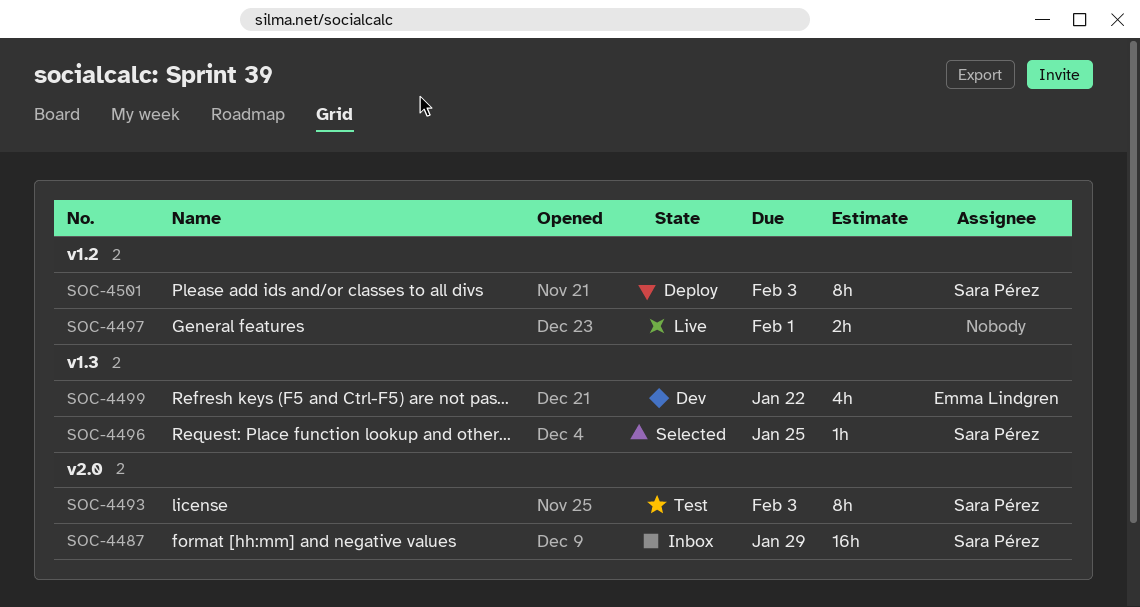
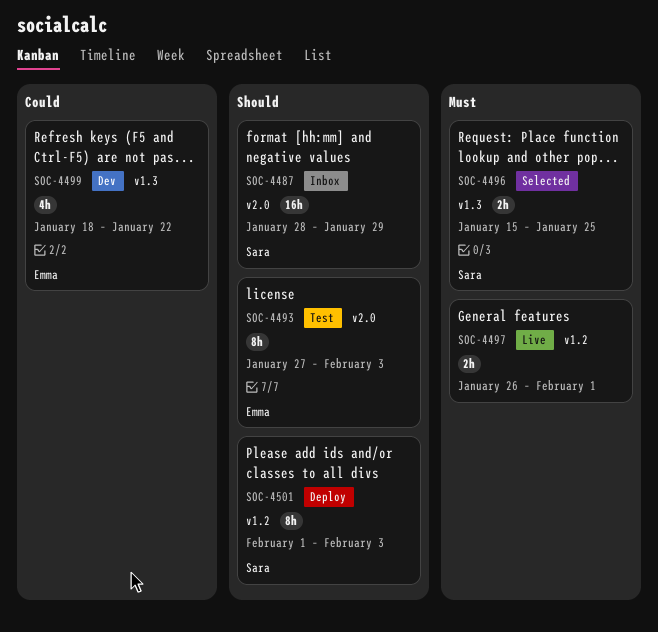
SOC-4493, owner: Sara Pérez -> Emma Lindgren
SOC-4496, estimate: 1h -> 2h

